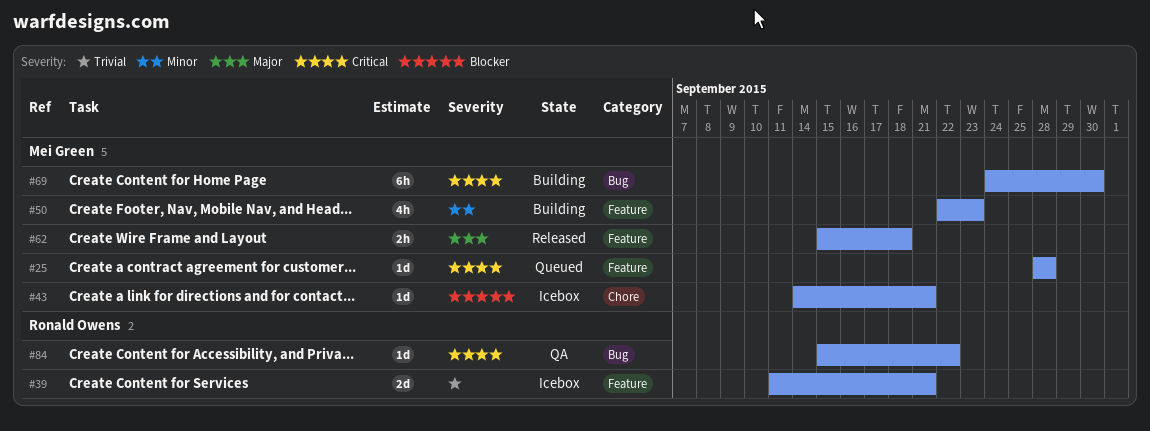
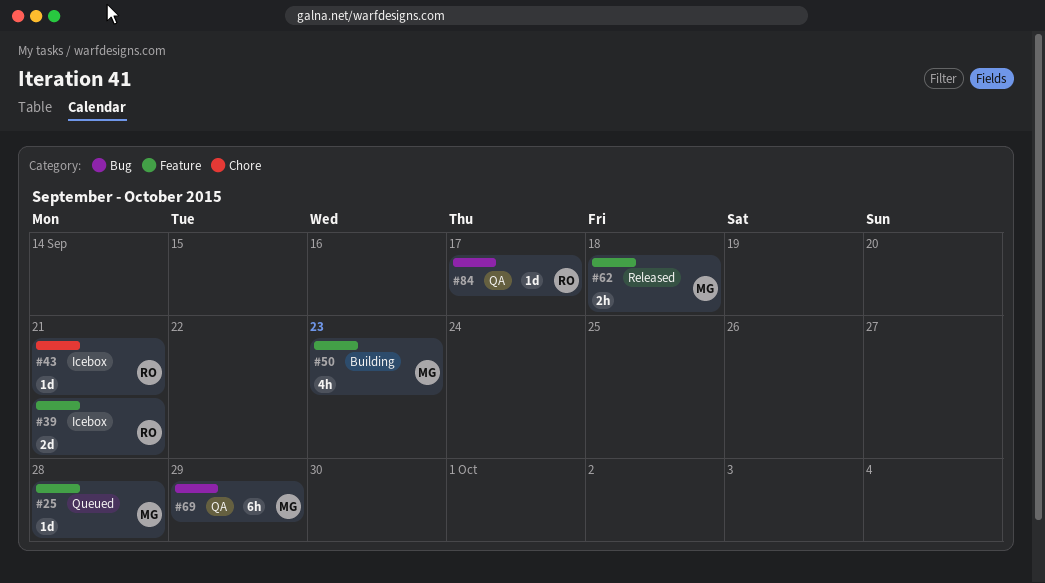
#43, owner: Mei Green -> Ronald Owens
#69, status: Building -> QA
#69, due: Sep 30 -> Sep 29
#84, due: Sep 22 -> Sep 17

